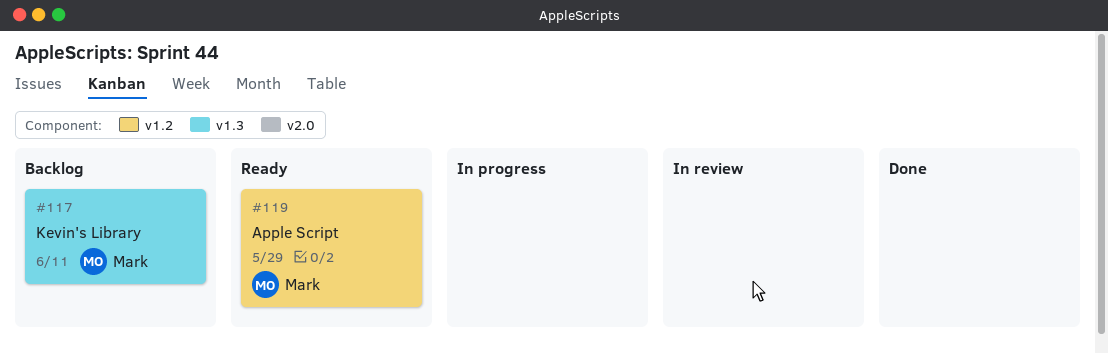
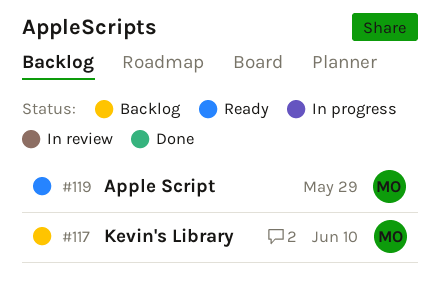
#117, due: Jun 11 -> Jun 10

